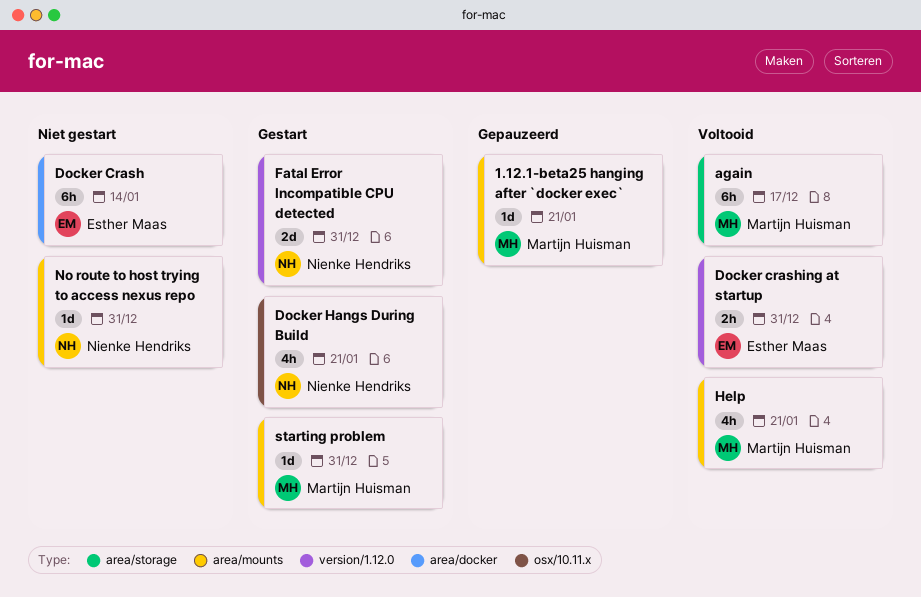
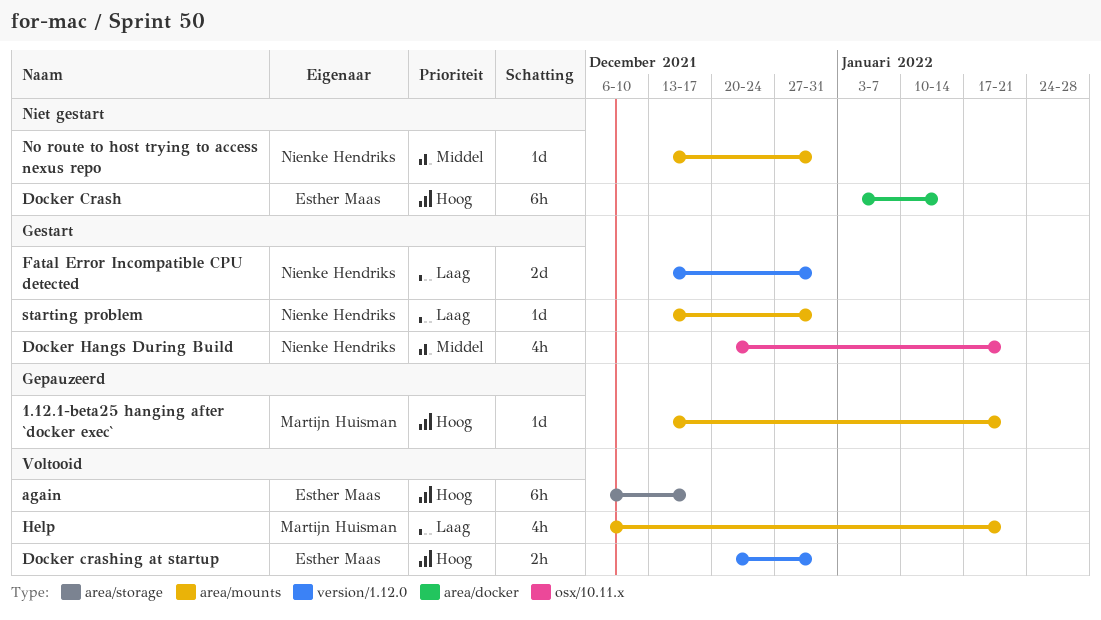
again, owner: Martijn Huisman -> Esther Maas
starting problem, owner: Martijn Huisman -> Nienke Hendriks

